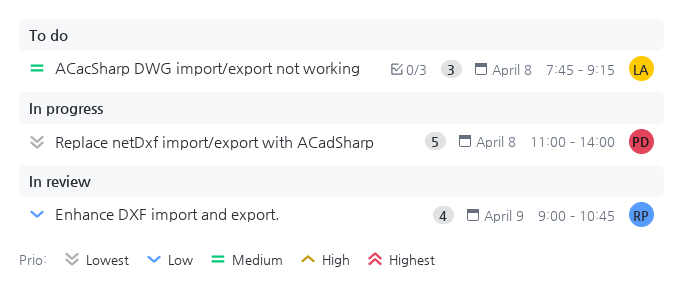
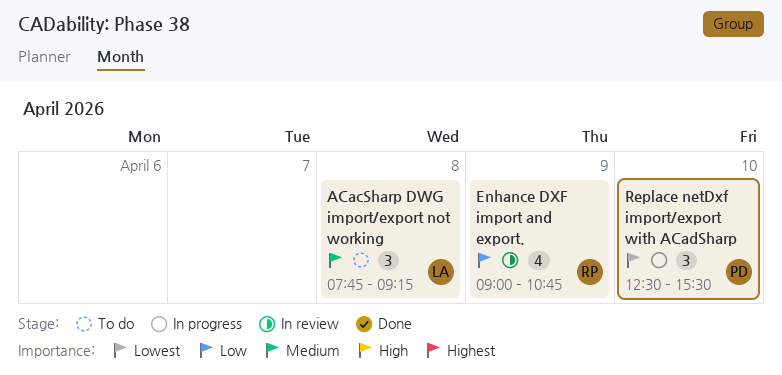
Replace netDxf import/export with ACadSharp, estimate: 5 -> 3
Replace netDxf import/export with ACadSharp, day: Apr 8 -> Apr 10
Replace netDxf import/export with ACadSharp, begins: 11:00 -> 12:30
Replace netDxf import/export with ACadSharp, ends: 14:00 -> 15:30

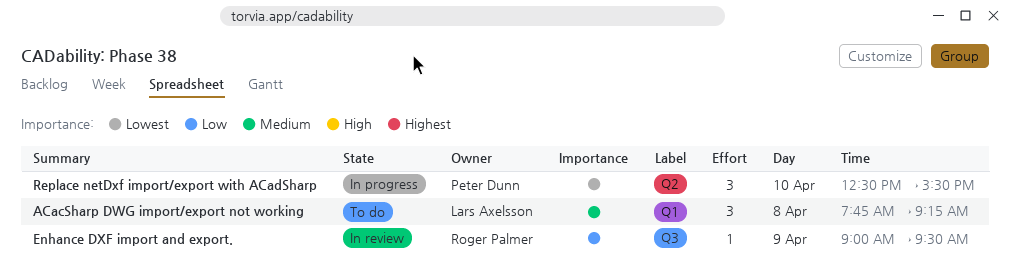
Enhance DXF import and export., estimate: 4 -> 1
Enhance DXF import and export., ends: 10:45 -> 09:30

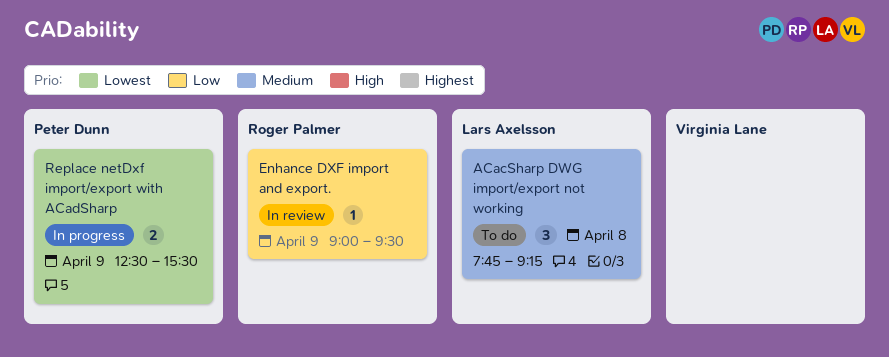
Replace netDxf import/export with ACadSharp, estimate: 3 -> 2
Replace netDxf import/export with ACadSharp, day: Apr 10 -> Apr 9

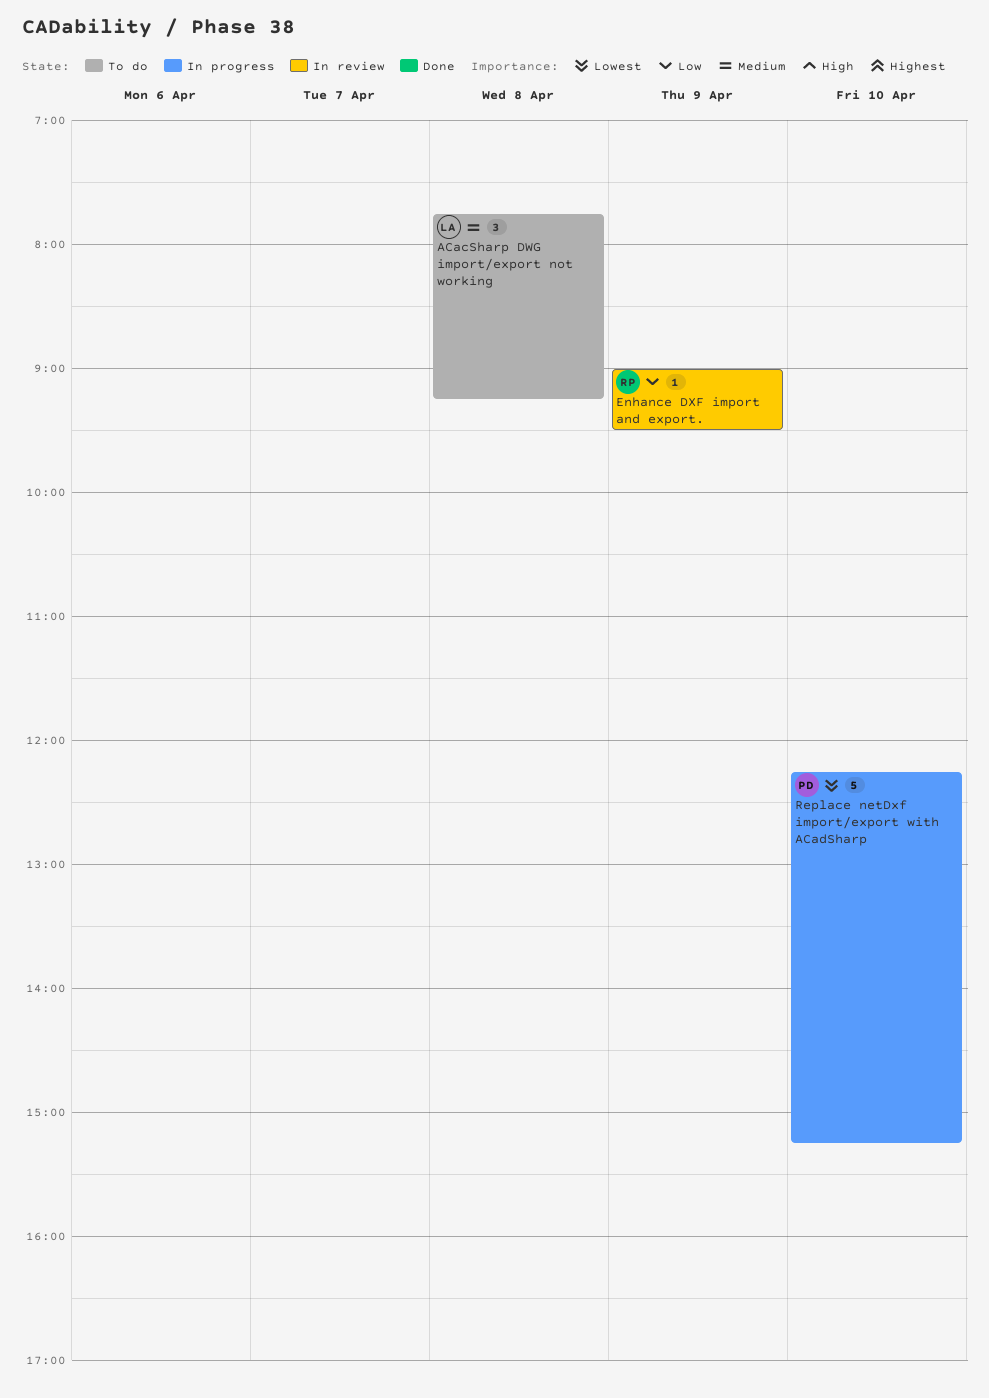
Replace netDxf import/export with ACadSharp, estimate: 2 -> 5
Replace netDxf import/export with ACadSharp, day: Apr 9 -> Apr 10
Replace netDxf import/export with ACadSharp, begins: 12:30 -> 12:15
Replace netDxf import/export with ACadSharp, ends: 15:30 -> 15:15

